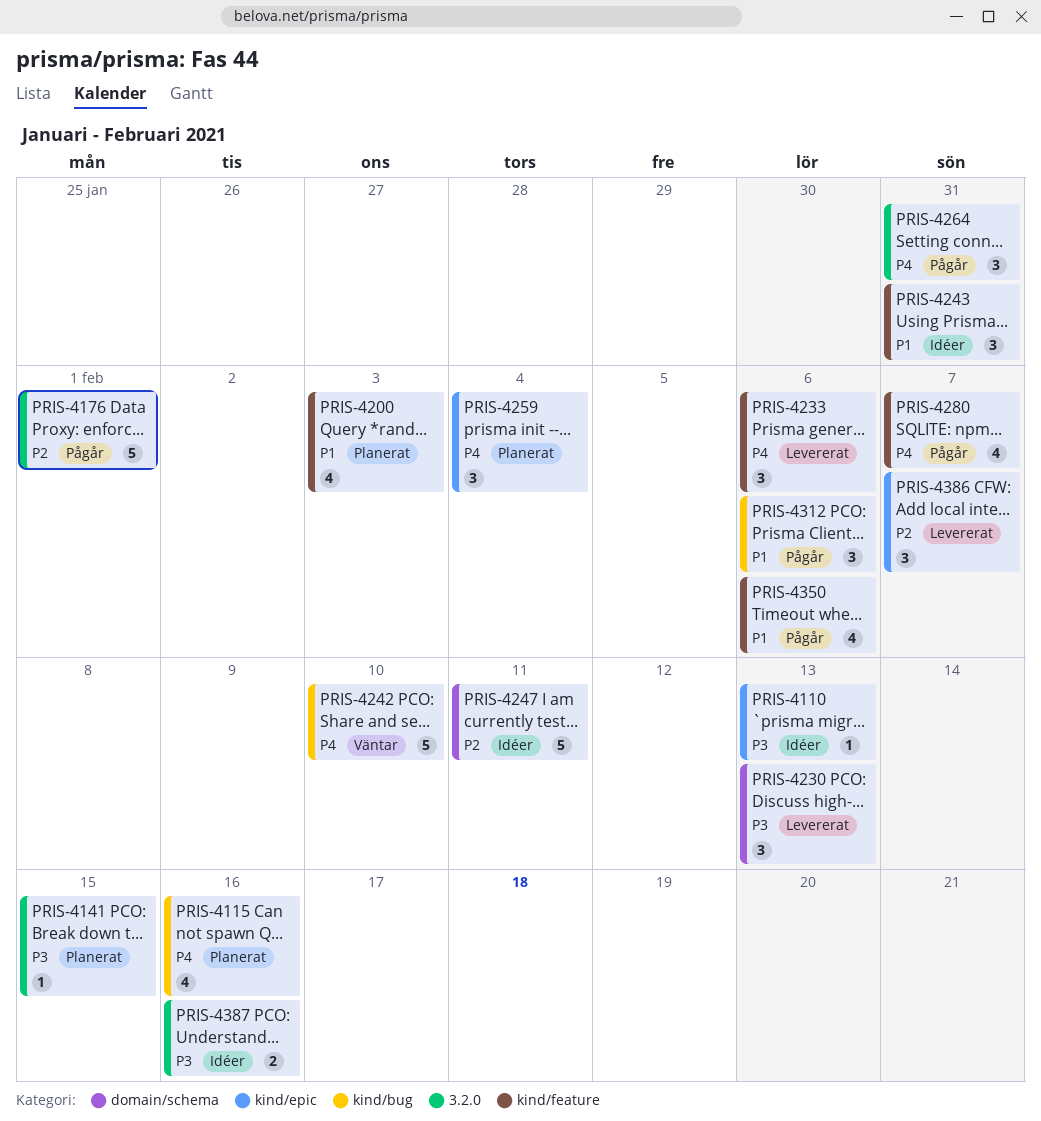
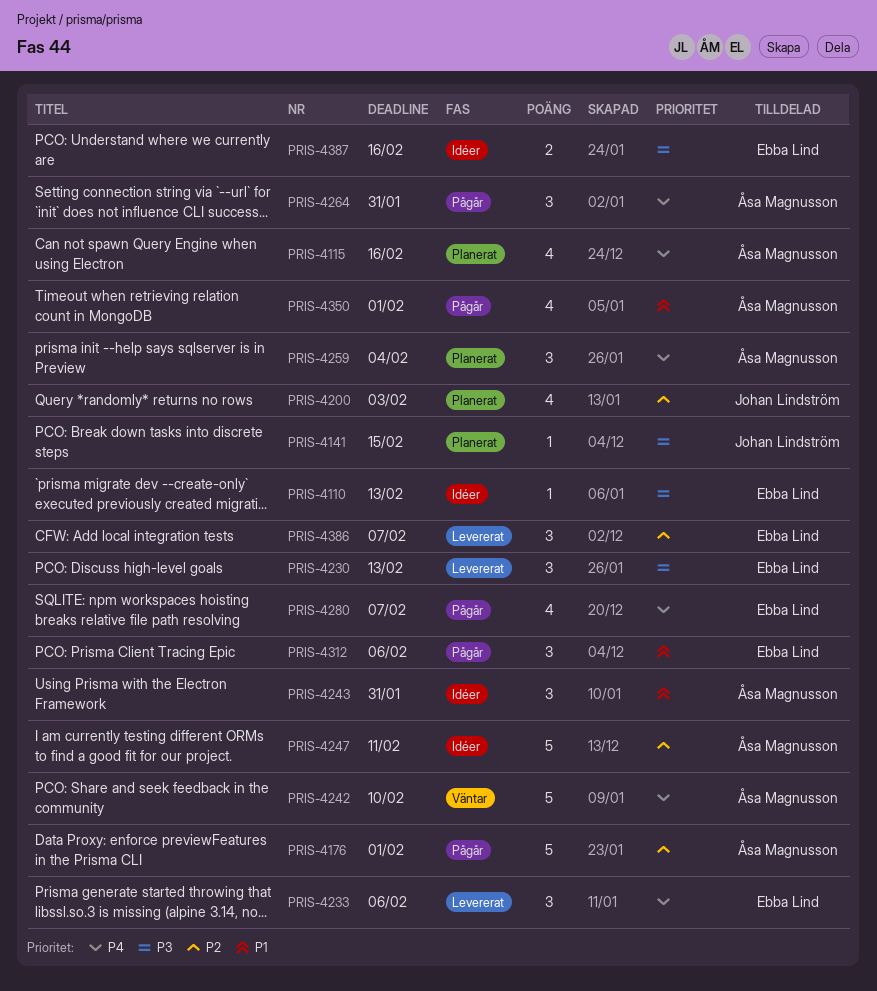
PRIS-4200, priority: P1 -> P2
PRIS-4350, due: Feb 6 -> Feb 1

